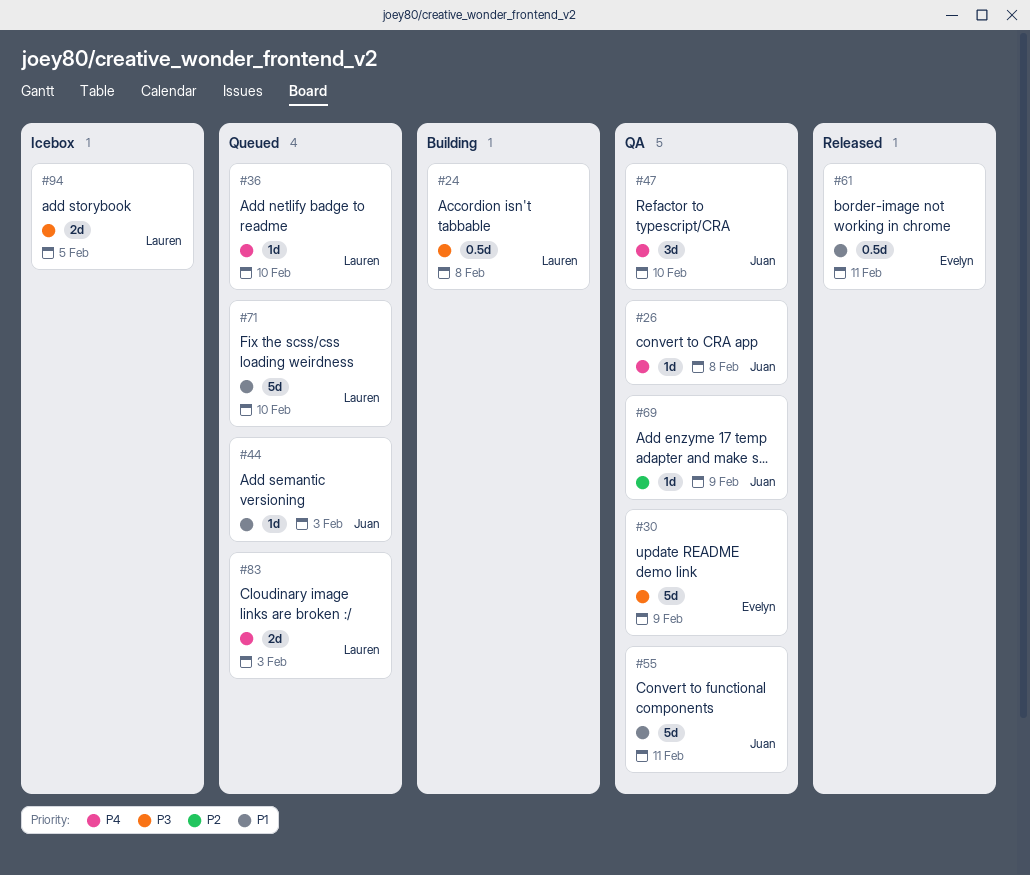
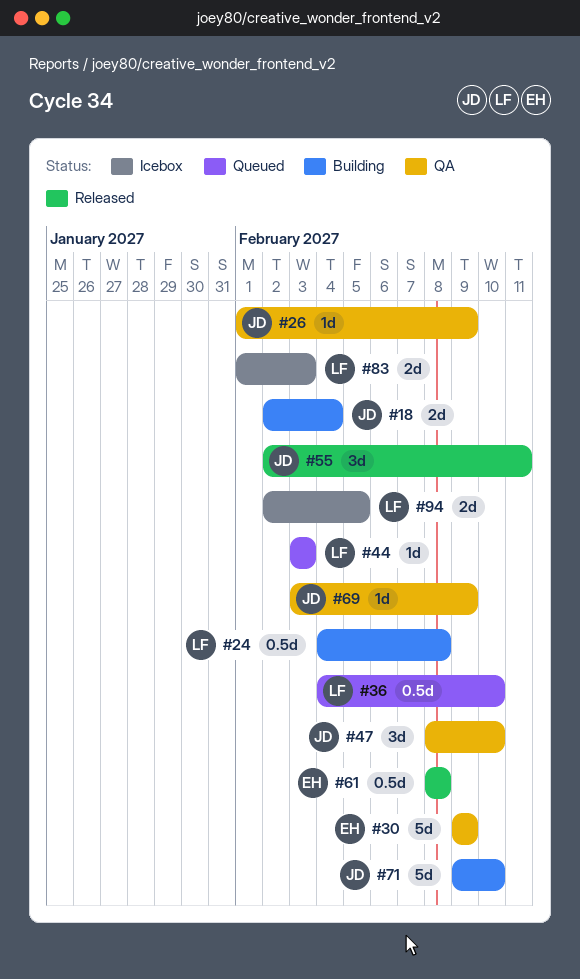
#18: none -> present
#26, due: Feb 8 -> Feb 9
#36, estimate: 1d -> 0.5d
#44, owner: Juan -> Lauren
#55, status: QA -> Released
#55, estimate: 5d -> 3d
#61, due: Feb 11 -> Feb 8
#71, status: Queued -> Building
#71, owner: Lauren -> Juan
#83, status: Queued -> Icebox

